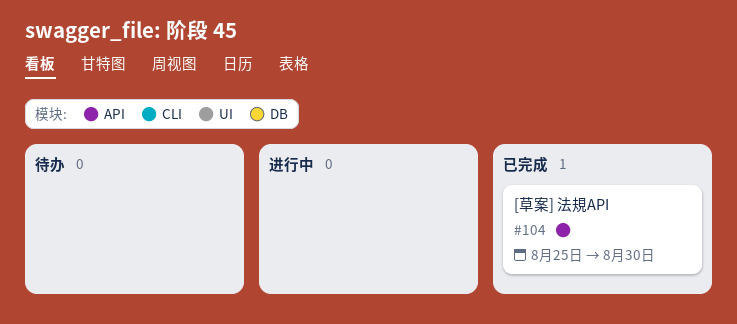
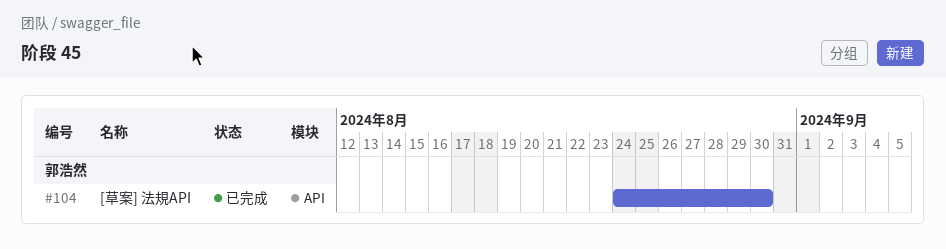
#104, start: Aug 25 -> Aug 24

